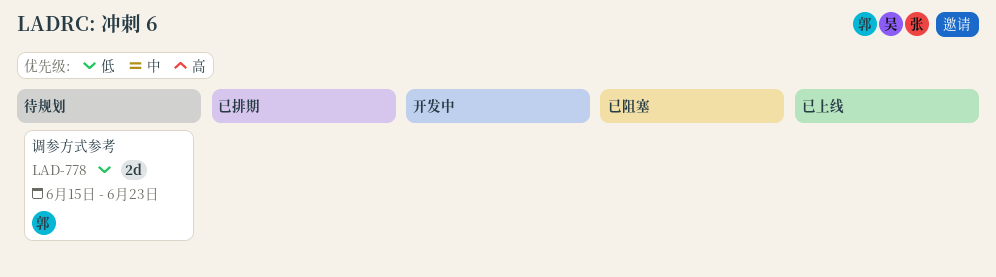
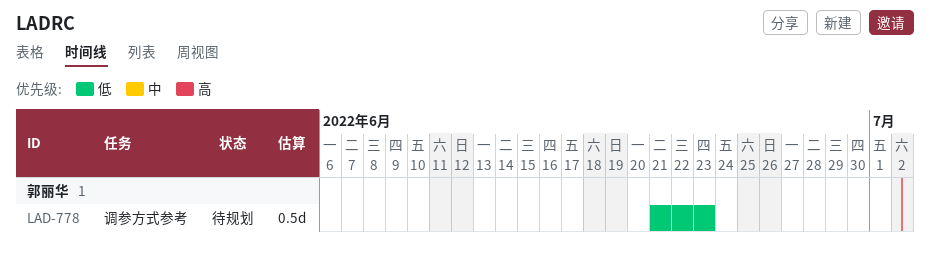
LAD-778, estimate: 2d -> 0.5d
LAD-778, start: Jun 15 -> Jun 21

